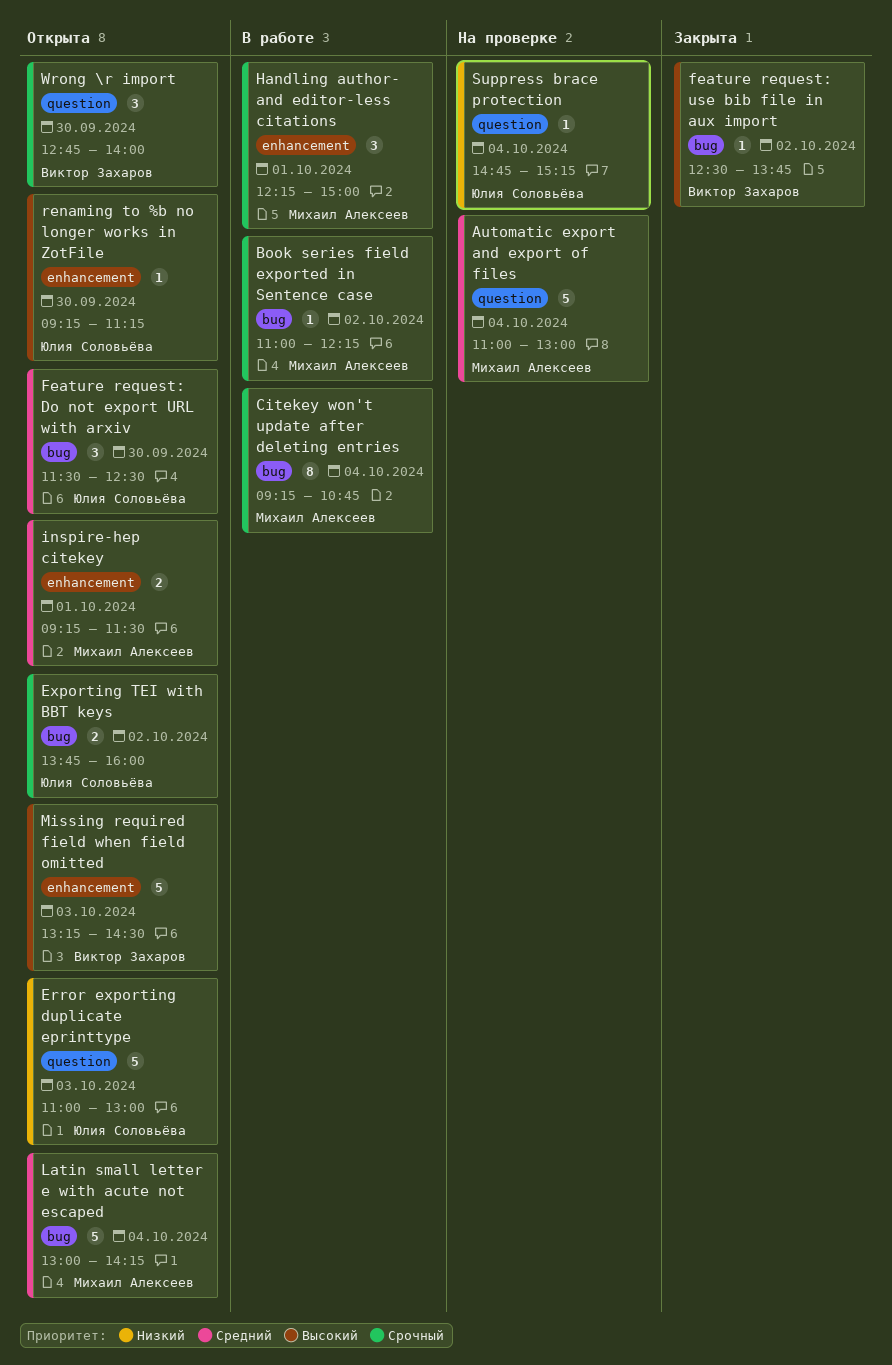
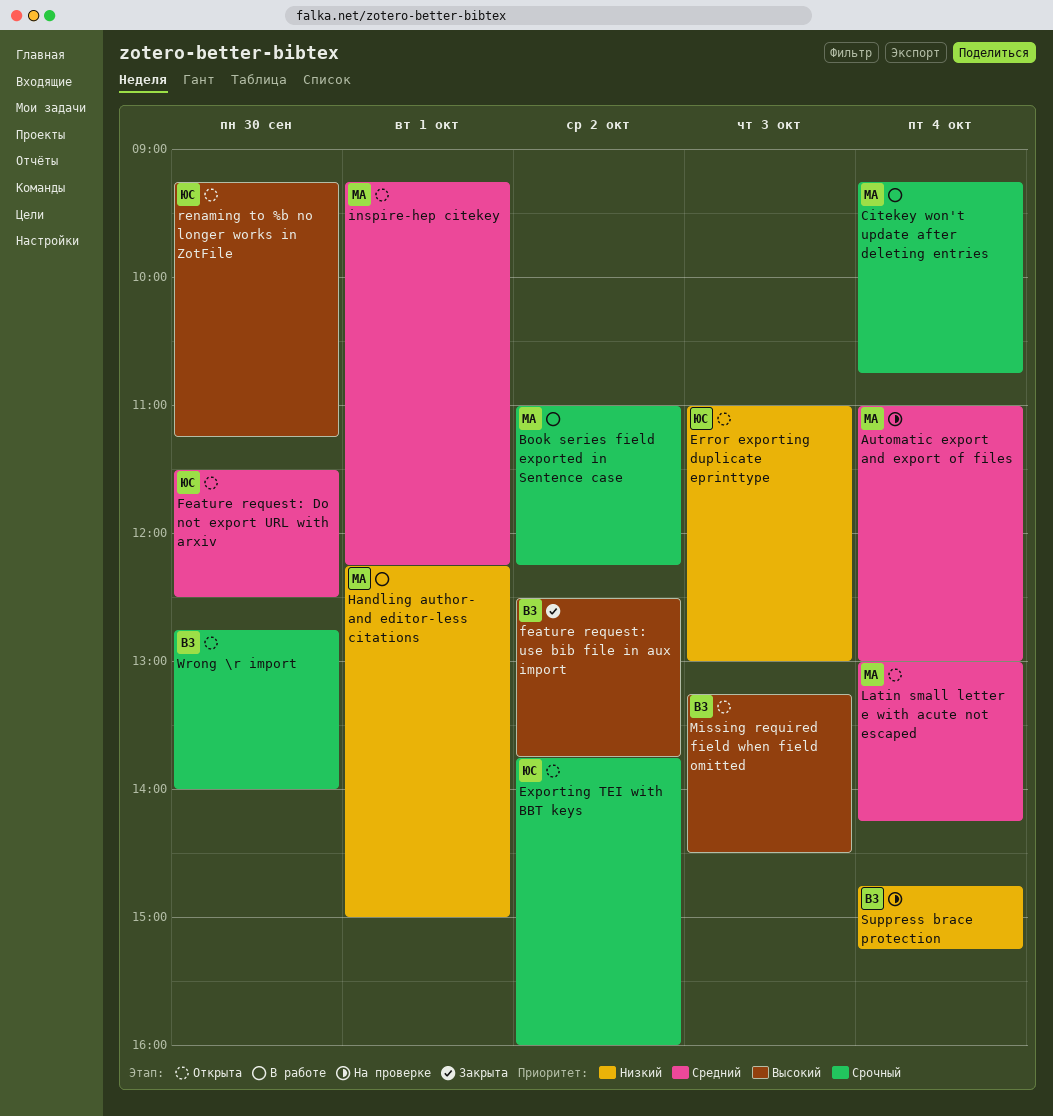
Handling author- and editor-less citations, priority: Срочный -> Низкий
inspire-hep citekey, ends: 11:30 -> 12:15
Suppress brace protection, owner: Юлия Соловьёва -> Виктор Захаров

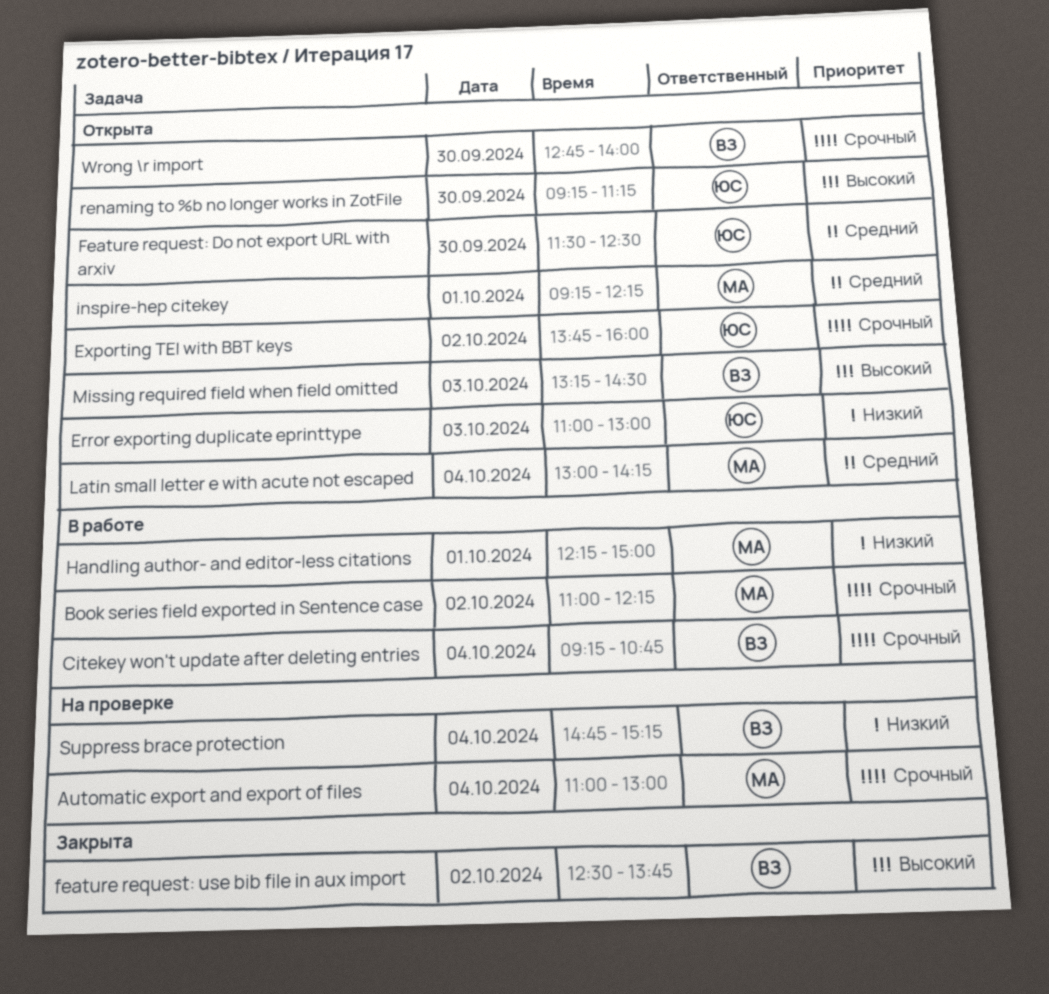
Automatic export and export of files, priority: Средний -> Срочный
Citekey won't update after deleting entries, owner: МА -> ВЗ

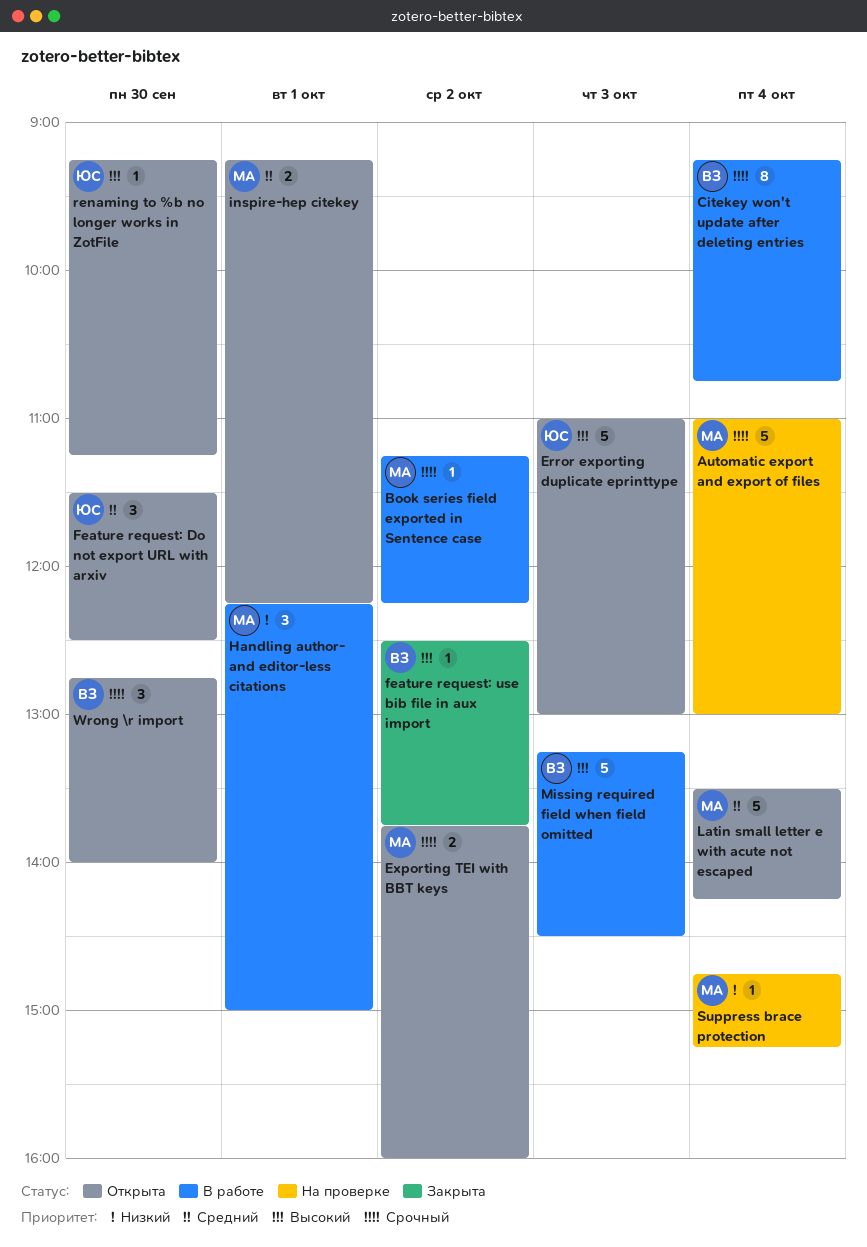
Book series field exported in Sentence case, begins: 11:00 -> 11:15
Error exporting duplicate eprinttype, priority: Низкий -> Высокий
Exporting TEI with BBT keys, owner: ЮС -> МА
Latin small letter e with acute not escaped, begins: 13:00 -> 13:30
Missing required field when field omitted, status: Открыта -> В работе
Suppress brace protection, owner: ВЗ -> МА

